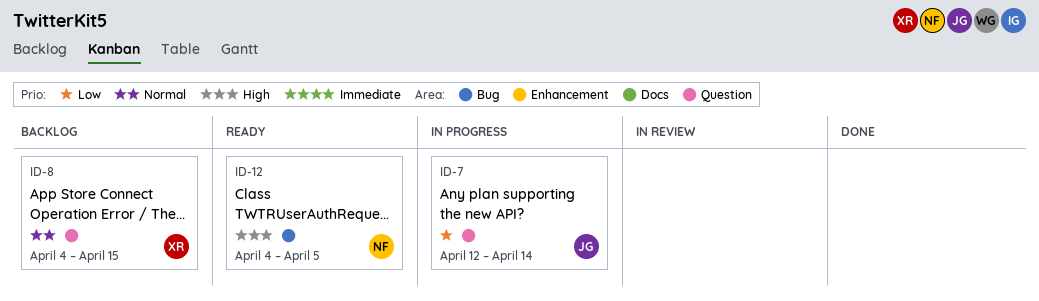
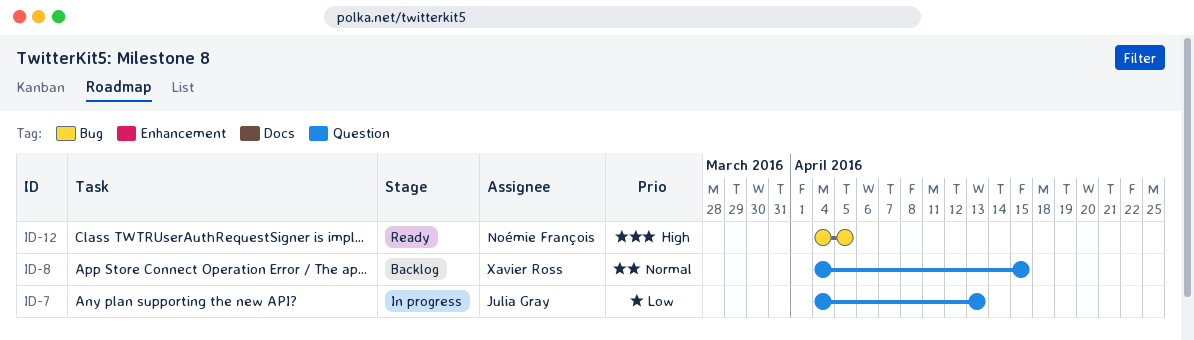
ID-7, start: Apr 12 -> Apr 4
ID-7, due: Apr 14 -> Apr 13

